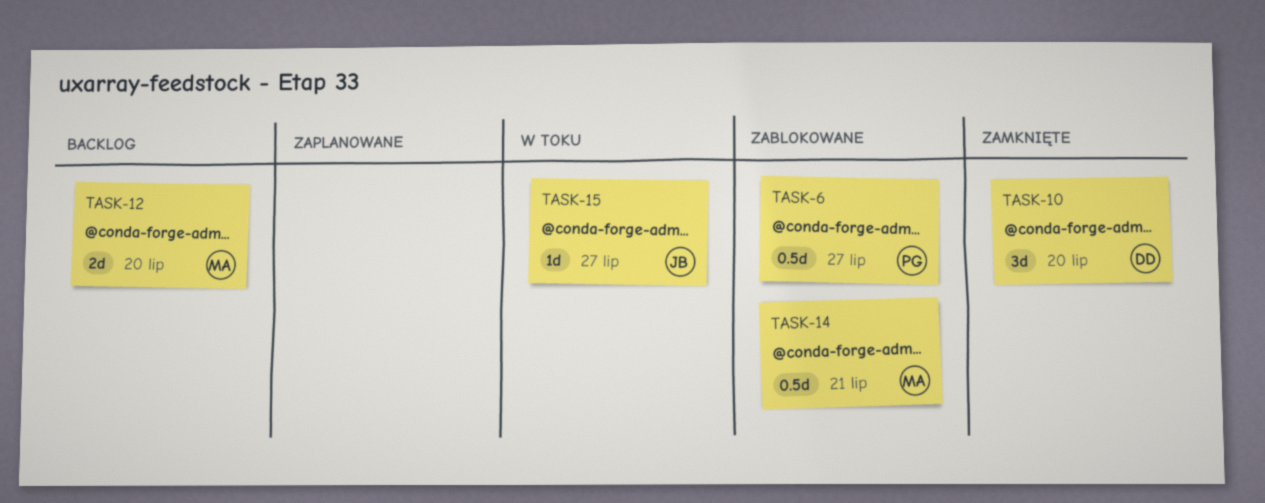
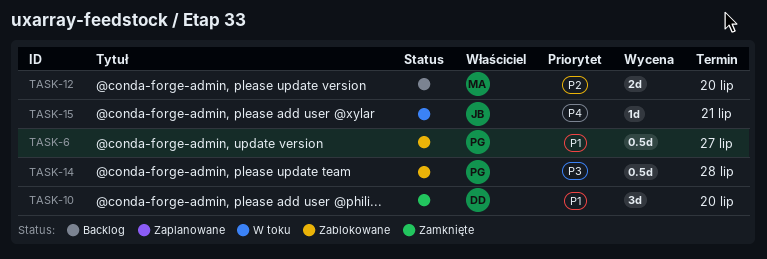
TASK-14, owner: MA -> PG
TASK-14, due: Jul 21 -> Jul 28
TASK-15, due: Jul 27 -> Jul 21

